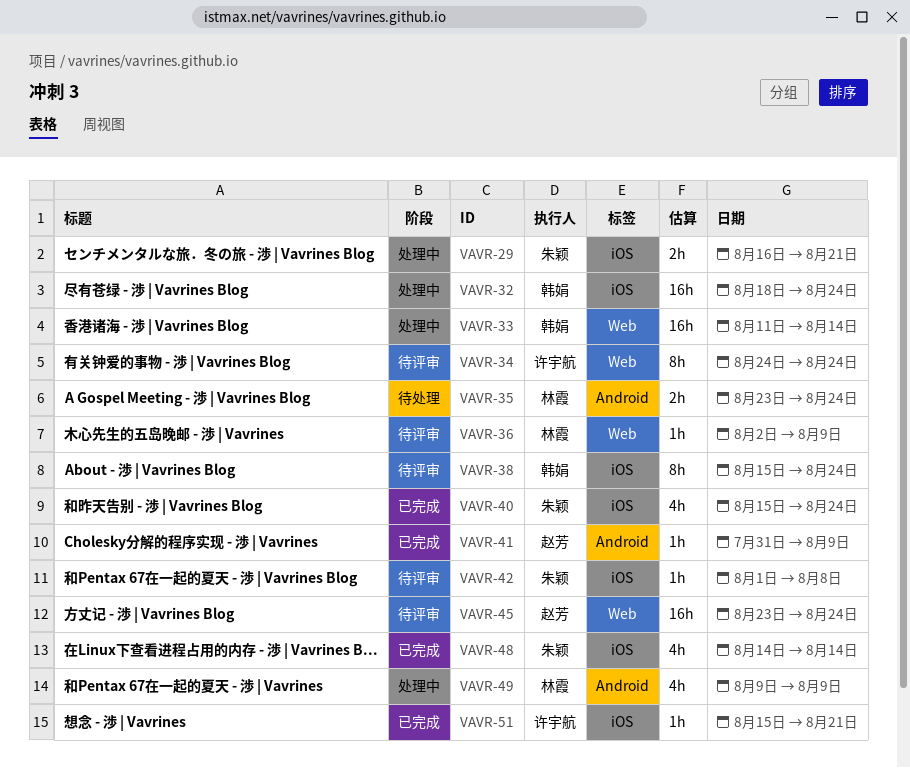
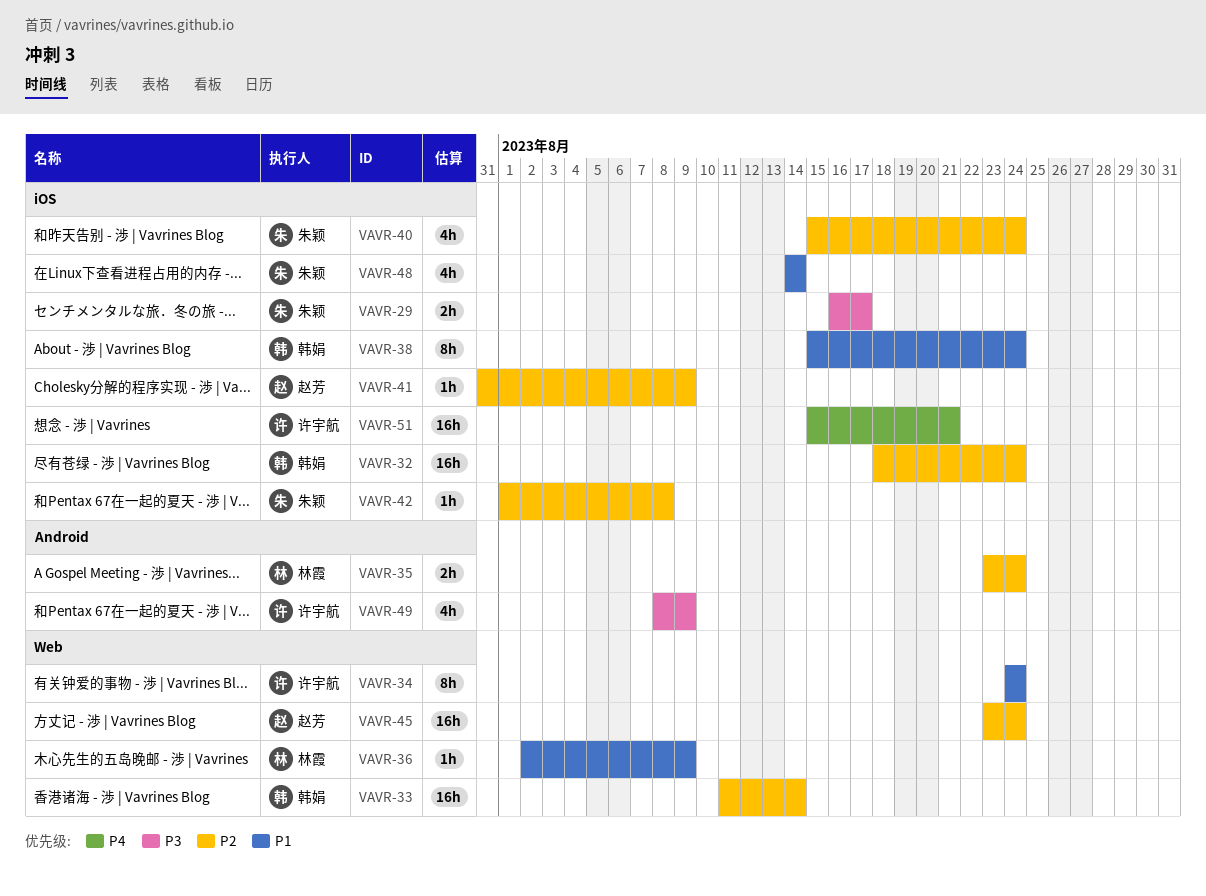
VAVR-29, due: Aug 21 -> Aug 17
VAVR-41, label: Android -> iOS
VAVR-49, owner: 林霞 -> 许宇航
VAVR-49, start: Aug 9 -> Aug 8
VAVR-51, estimate: 1h -> 16h

